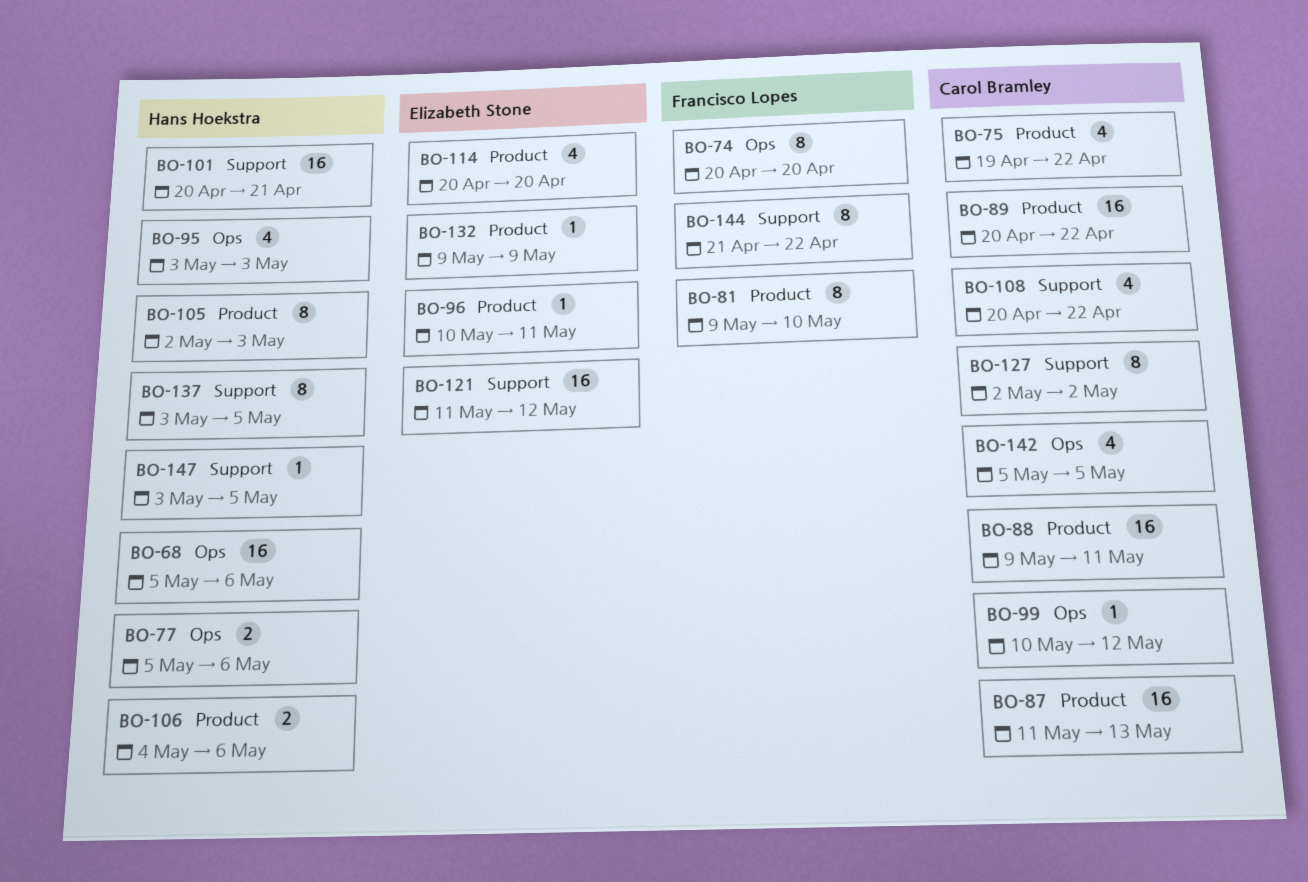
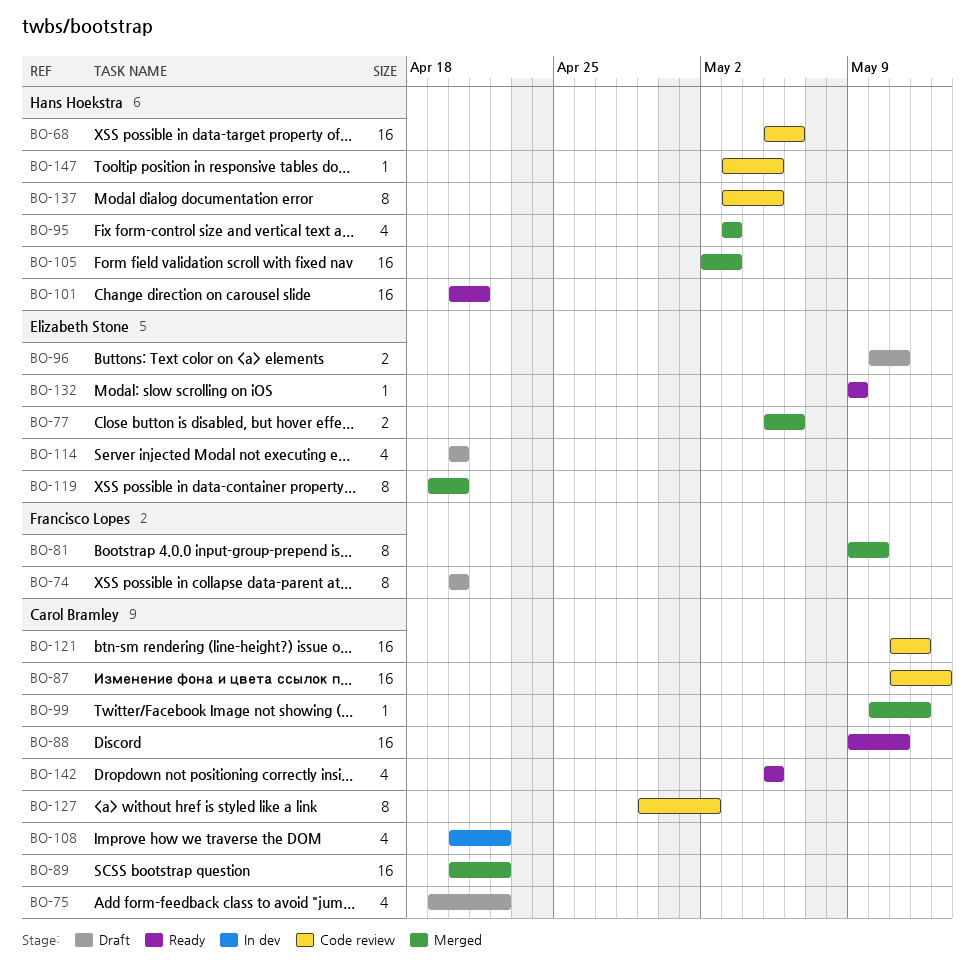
BO-77, owner: Hans Hoekstra -> Elizabeth Stone
BO-96, estimate: 1 -> 2
BO-105, estimate: 8 -> 16
BO-106: present -> none
BO-119: none -> present
BO-121, owner: Elizabeth Stone -> Carol Bramley
BO-127, start: May 2 -> Apr 29
BO-144: present -> none

